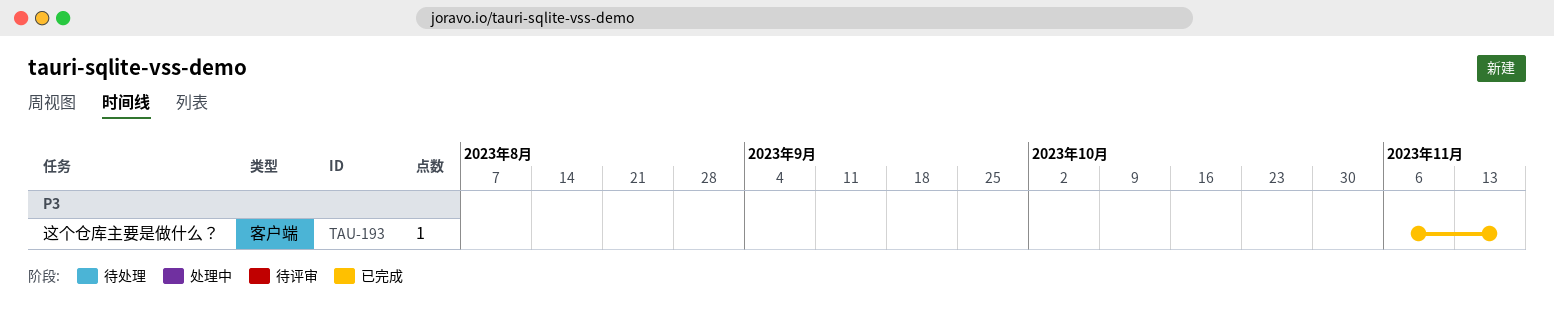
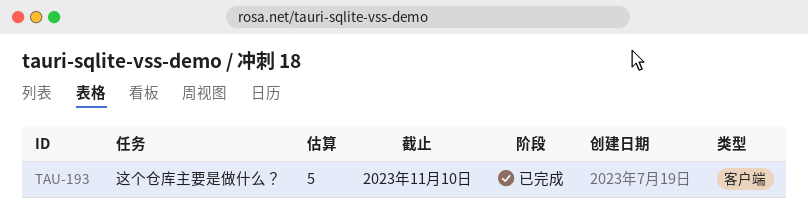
TAU-193, estimate: 1 -> 5
TAU-193, due: Nov 17 -> Nov 10

